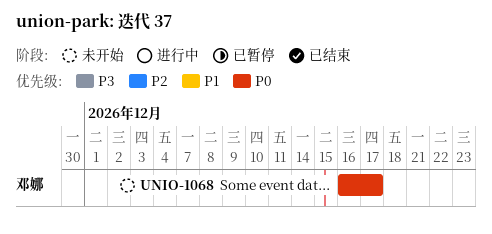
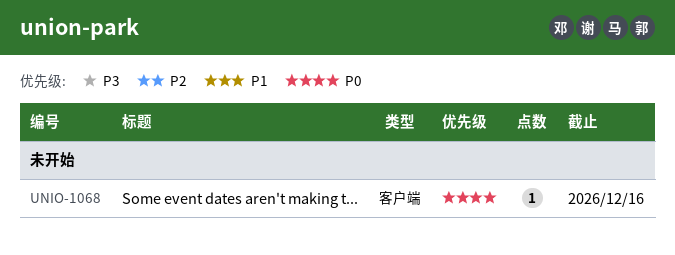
UNIO-1068, due: Dec 17 -> Dec 16

